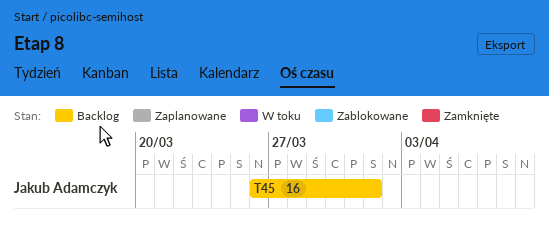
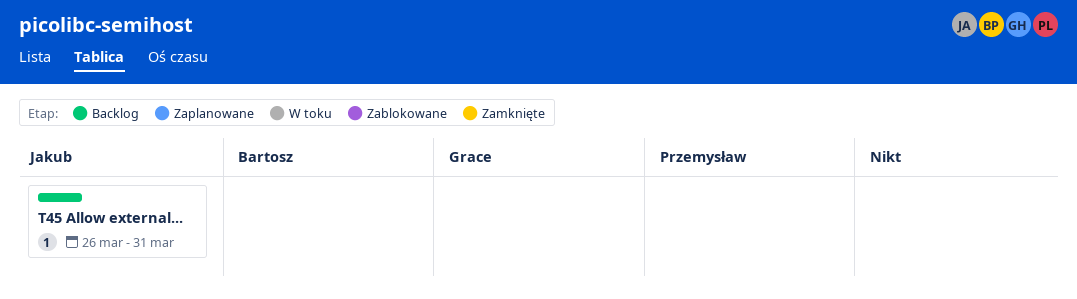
T45, estimate: 16 -> 1
T45, due: Apr 1 -> Mar 31

